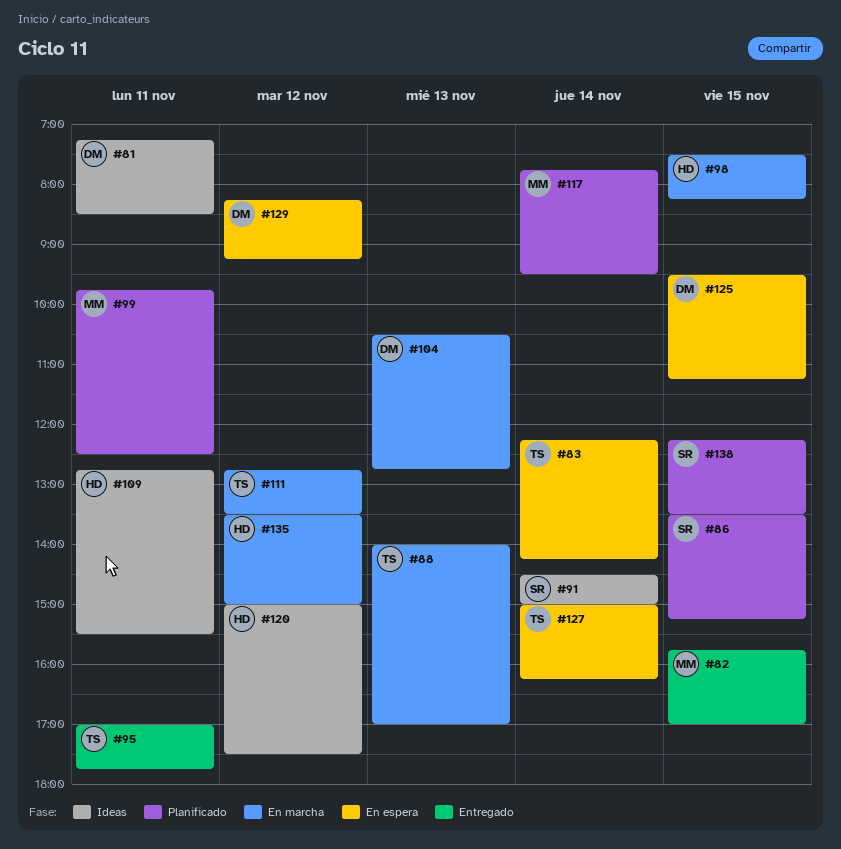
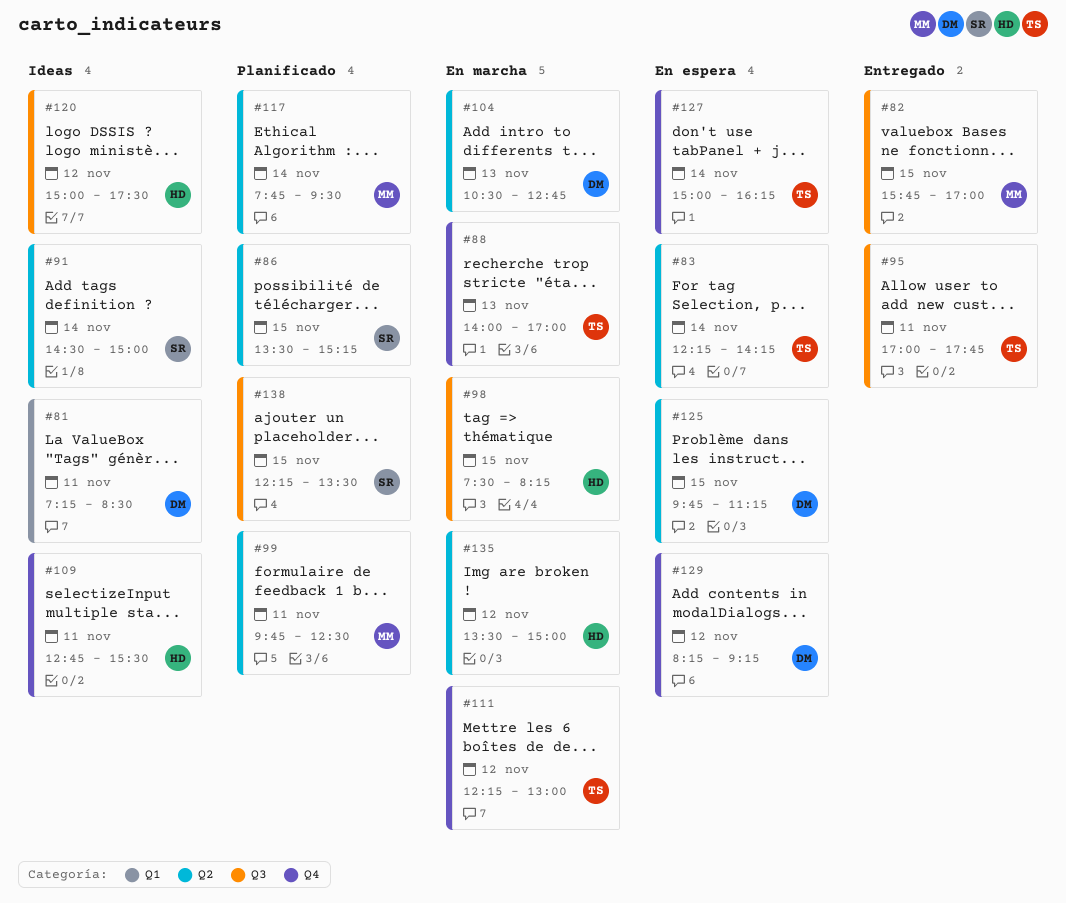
#111, begins: 12:45 -> 12:15
#111, ends: 13:30 -> 13:00
#125, begins: 09:30 -> 09:45

